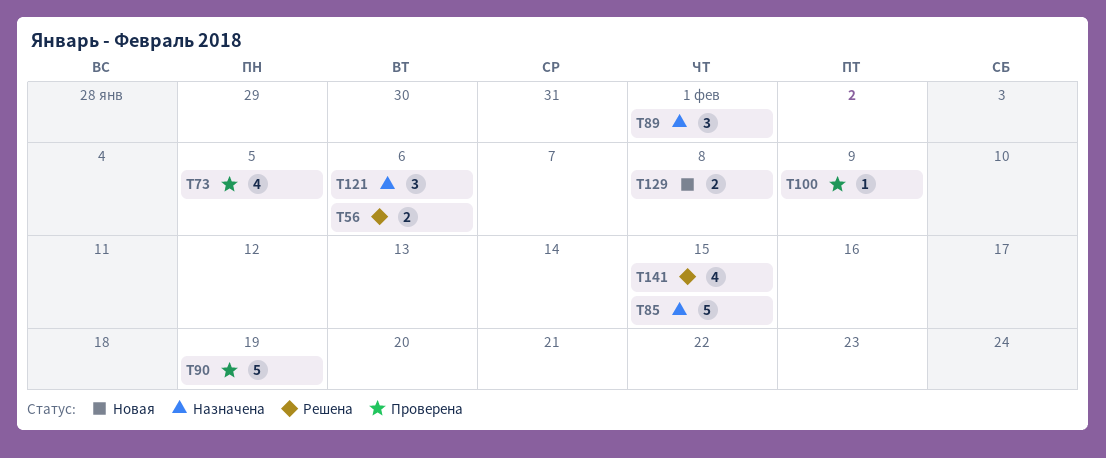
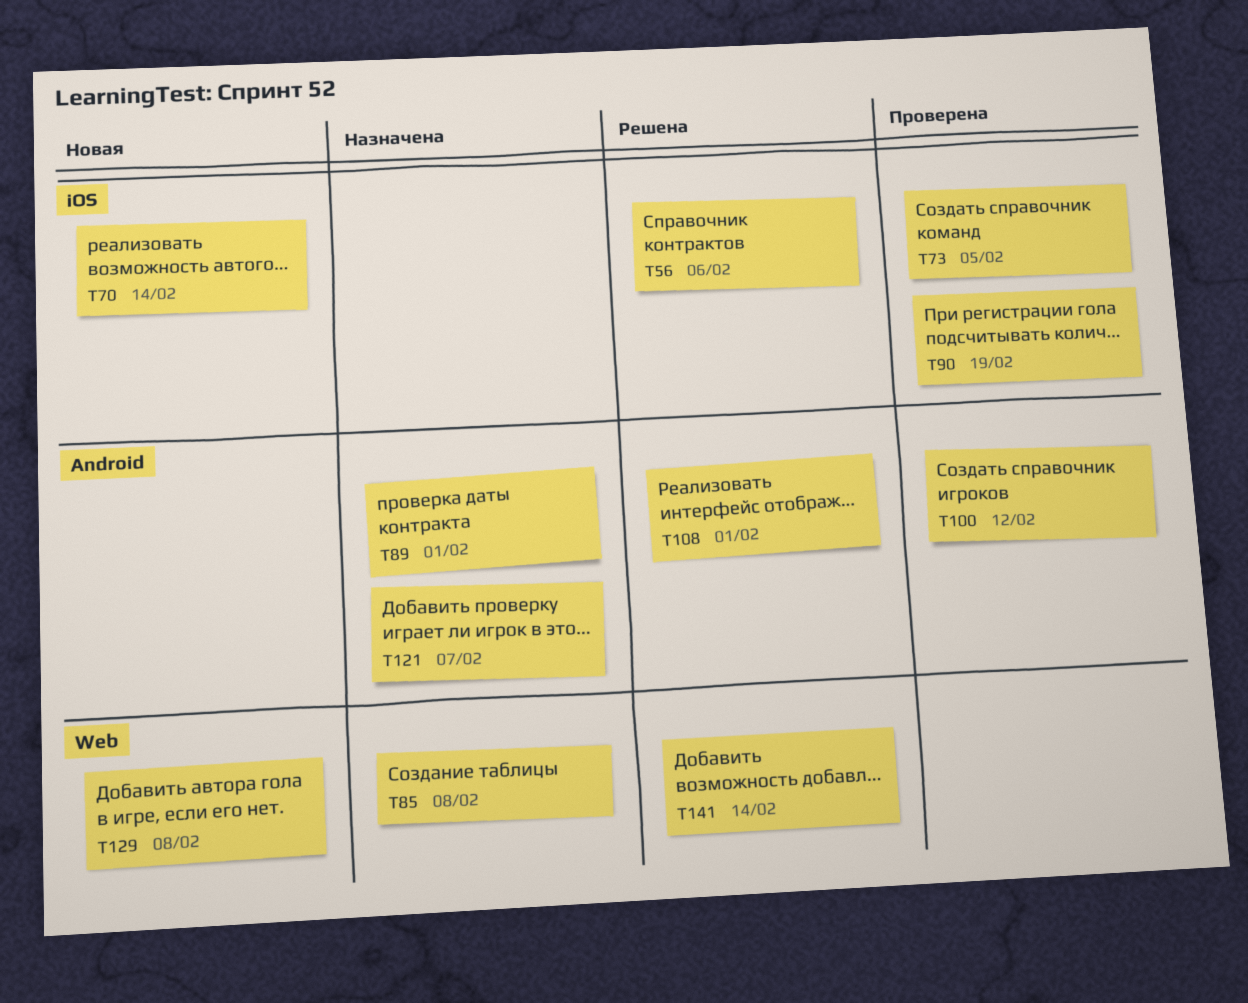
T70: none -> present
T85, due: Feb 15 -> Feb 8
T100, due: Feb 9 -> Feb 12
T108: none -> present
T121, due: Feb 6 -> Feb 7
T141, due: Feb 15 -> Feb 14

